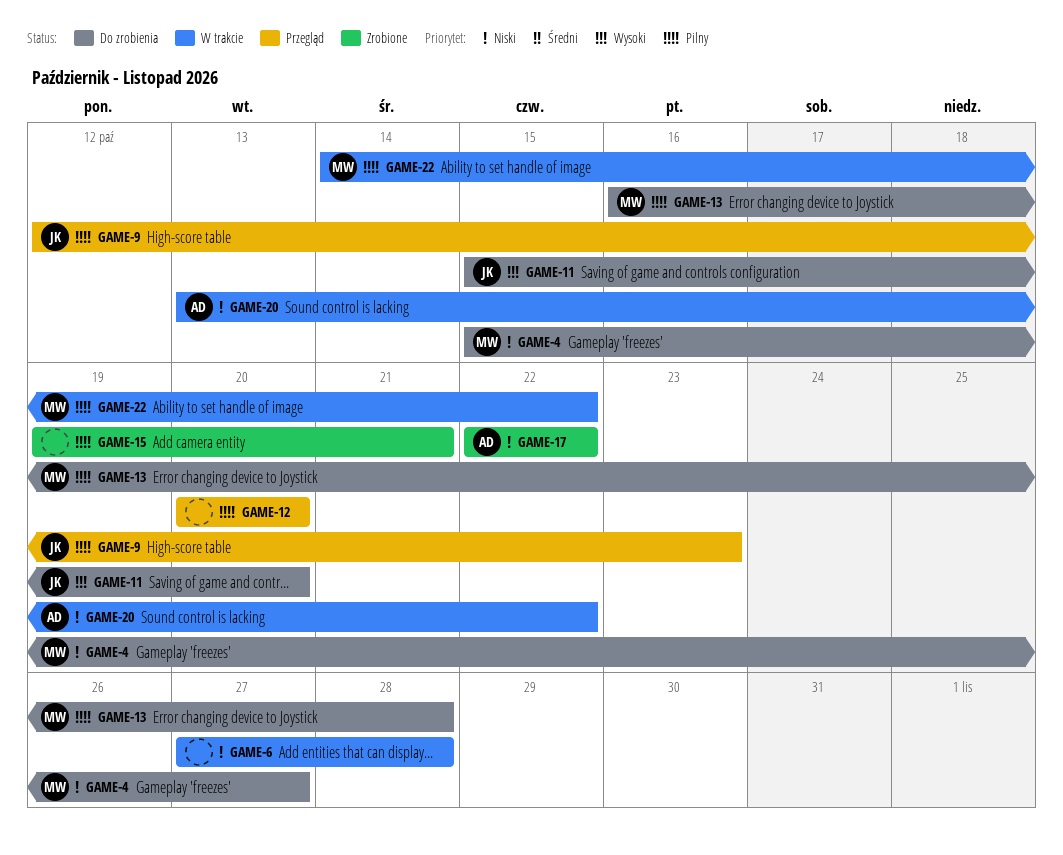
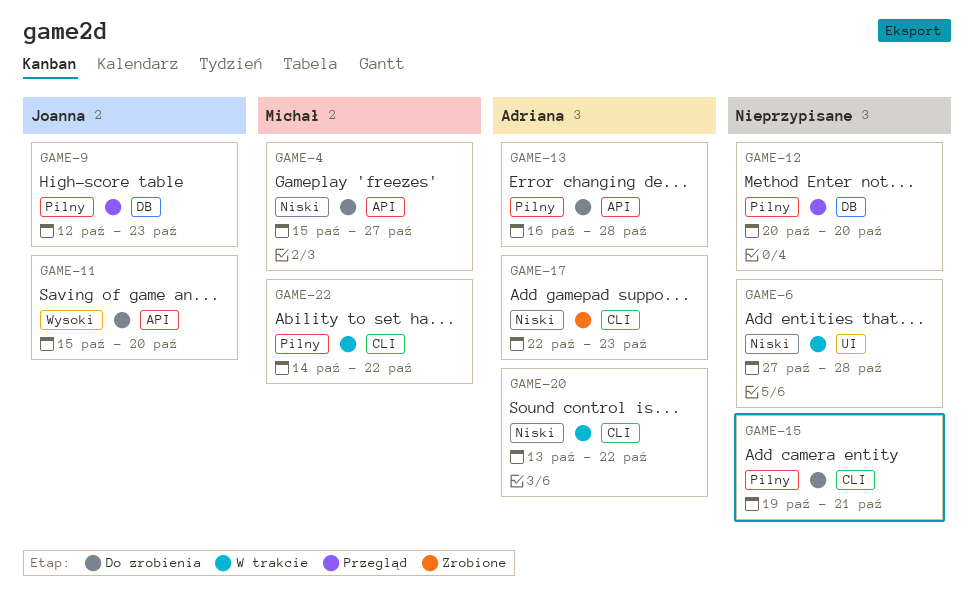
GAME-13, owner: Michał -> Adriana
GAME-15, status: Zrobione -> Do zrobienia
GAME-17, due: Oct 22 -> Oct 23

